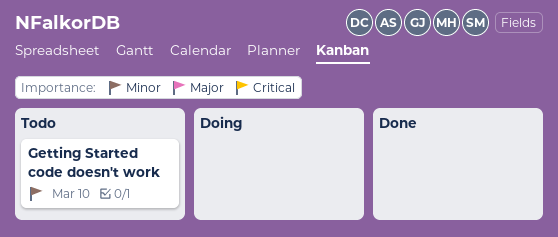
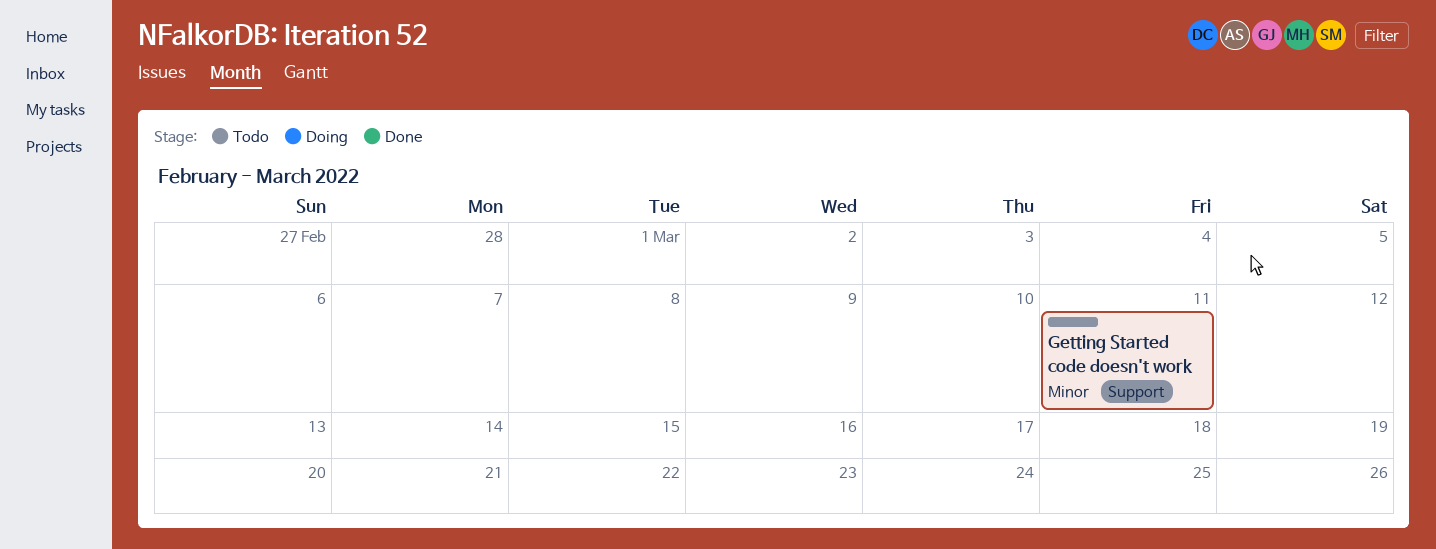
Getting Started code doesn't work, due: Mar 10 -> Mar 11

